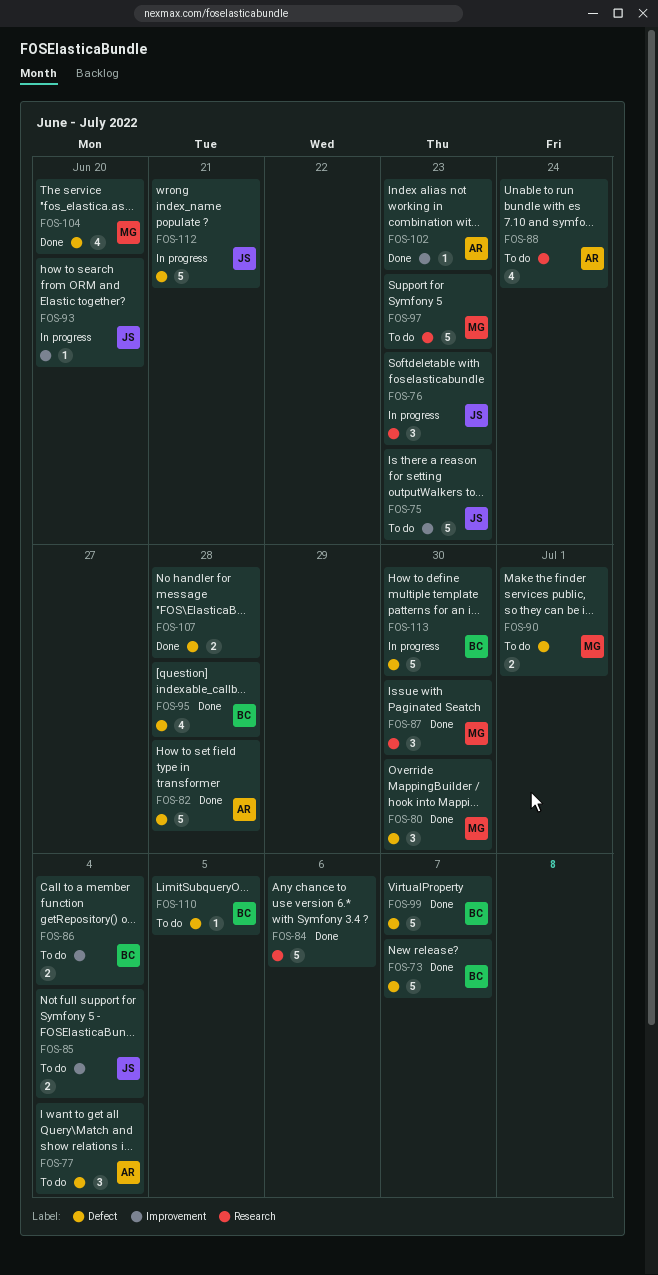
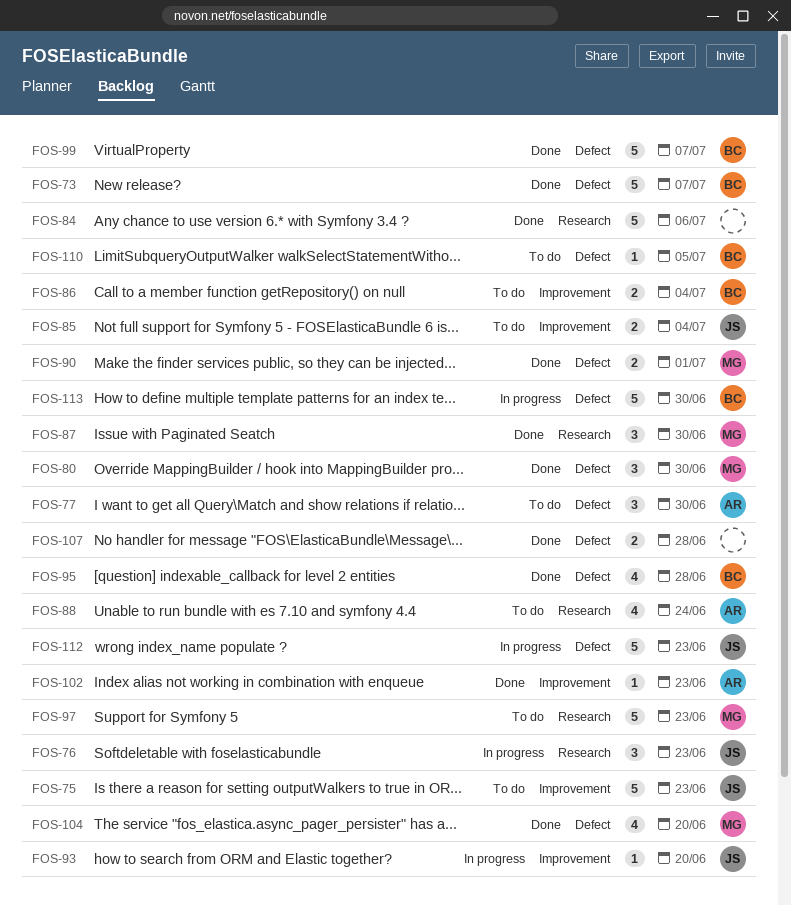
FOS-77, due: Jul 4 -> Jun 30
FOS-82: present -> none
FOS-90, status: To do -> Done
FOS-112, due: Jun 21 -> Jun 23

